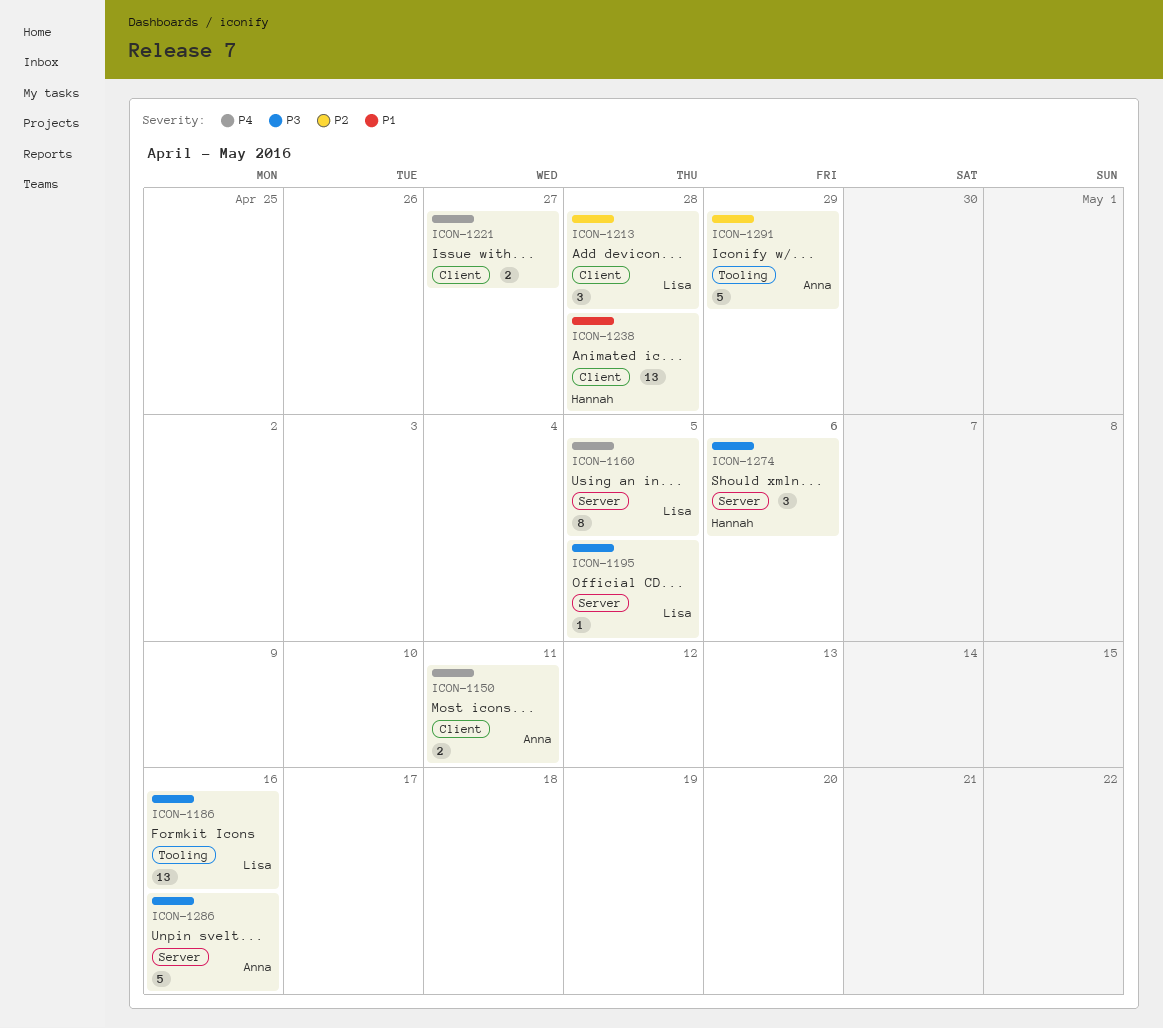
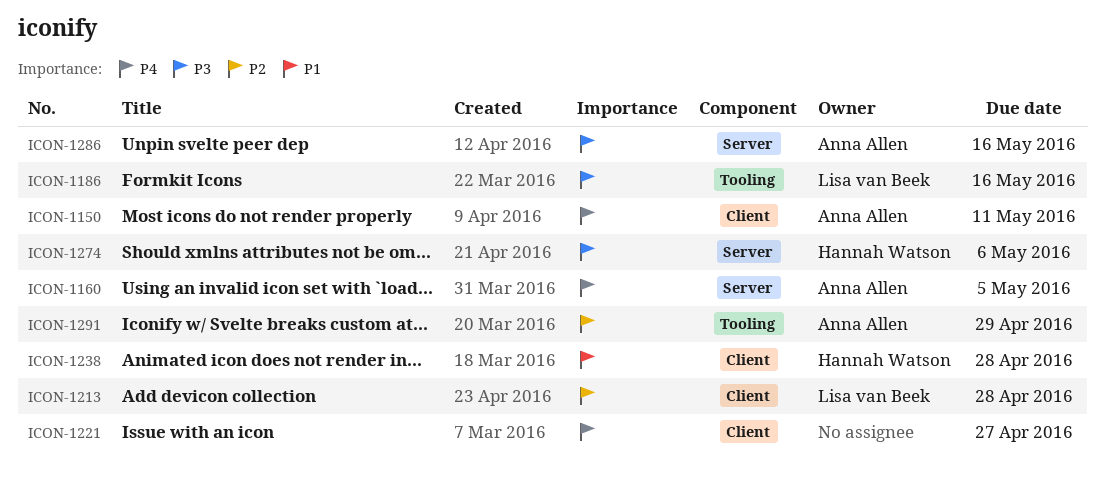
ICON-1160, owner: Lisa van Beek -> Anna Allen
ICON-1195: present -> none

